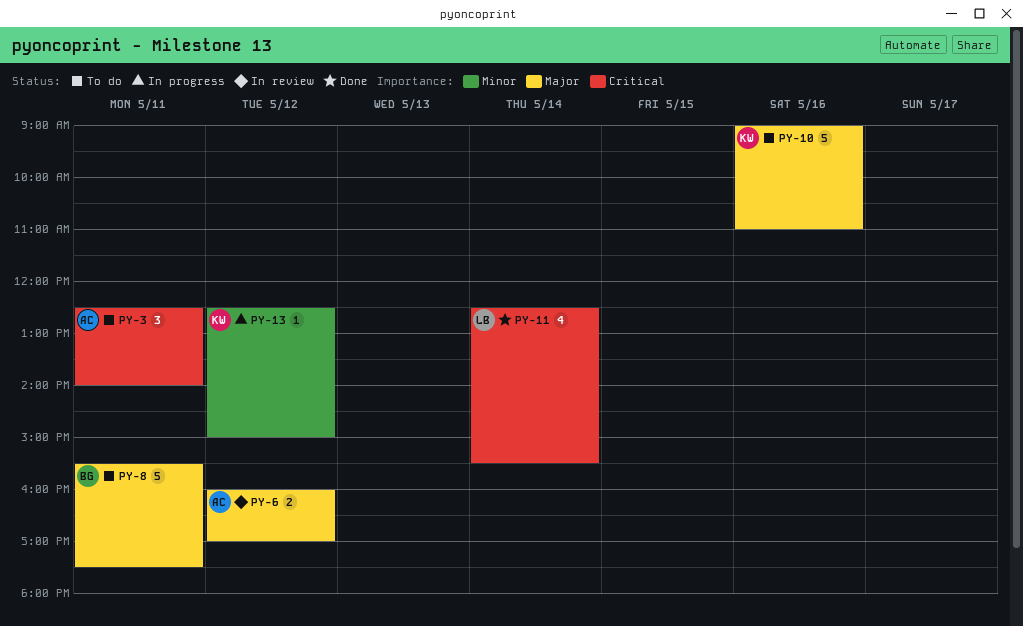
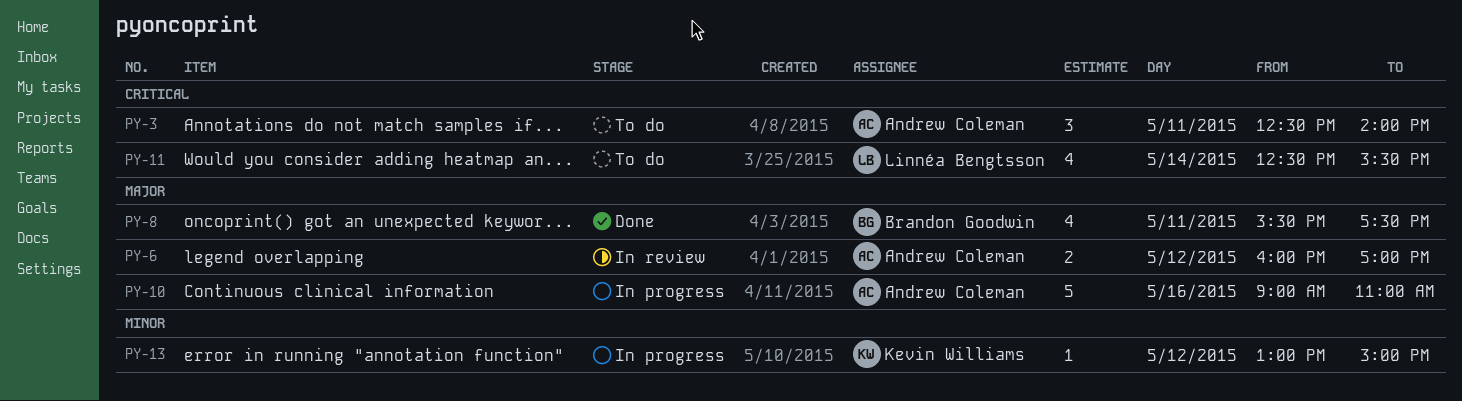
PY-8, status: To do -> Done
PY-8, estimate: 5 -> 4
PY-10, status: To do -> In progress
PY-10, owner: Kevin Williams -> Andrew Coleman
PY-11, status: Done -> To do
PY-13, begins: 12:30 -> 13:00

